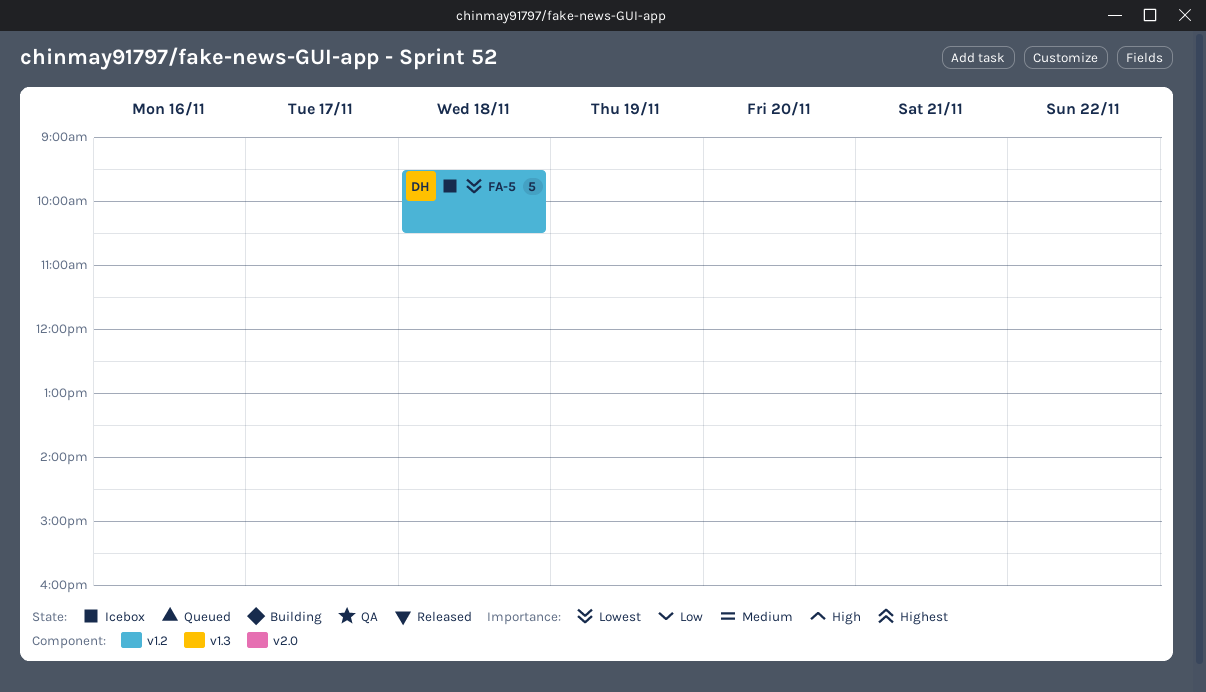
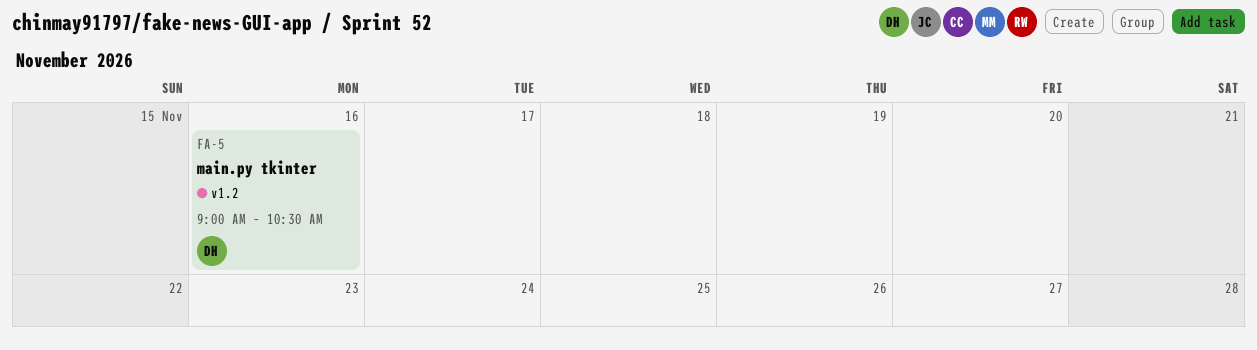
FA-5, day: Nov 18 -> Nov 16
FA-5, begins: 09:30 -> 09:00

